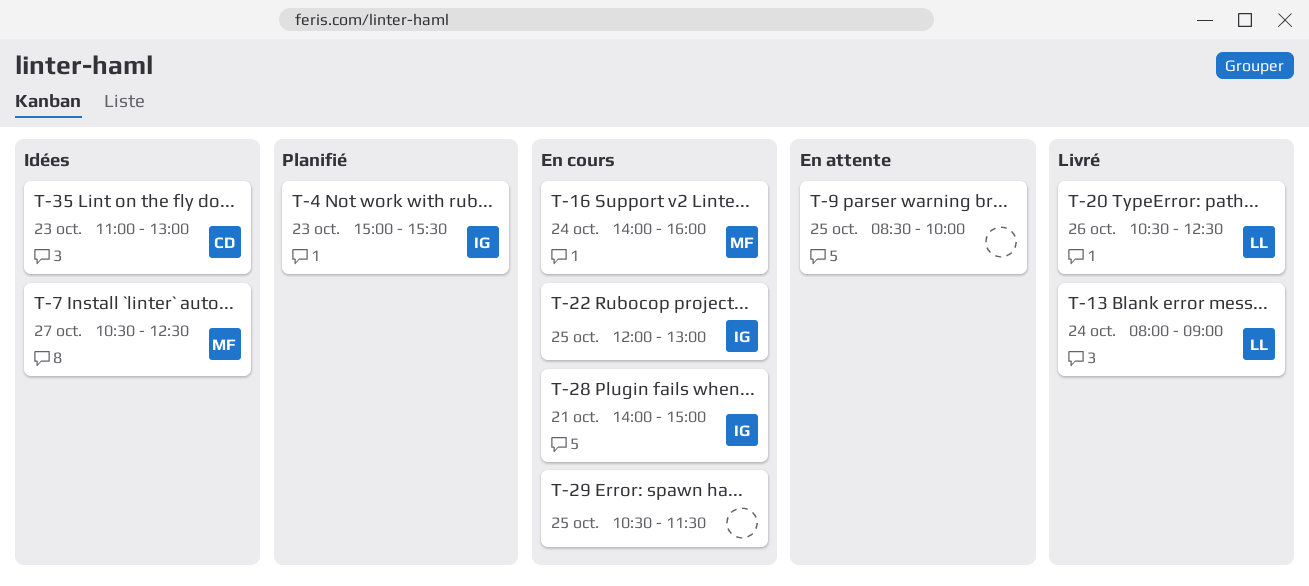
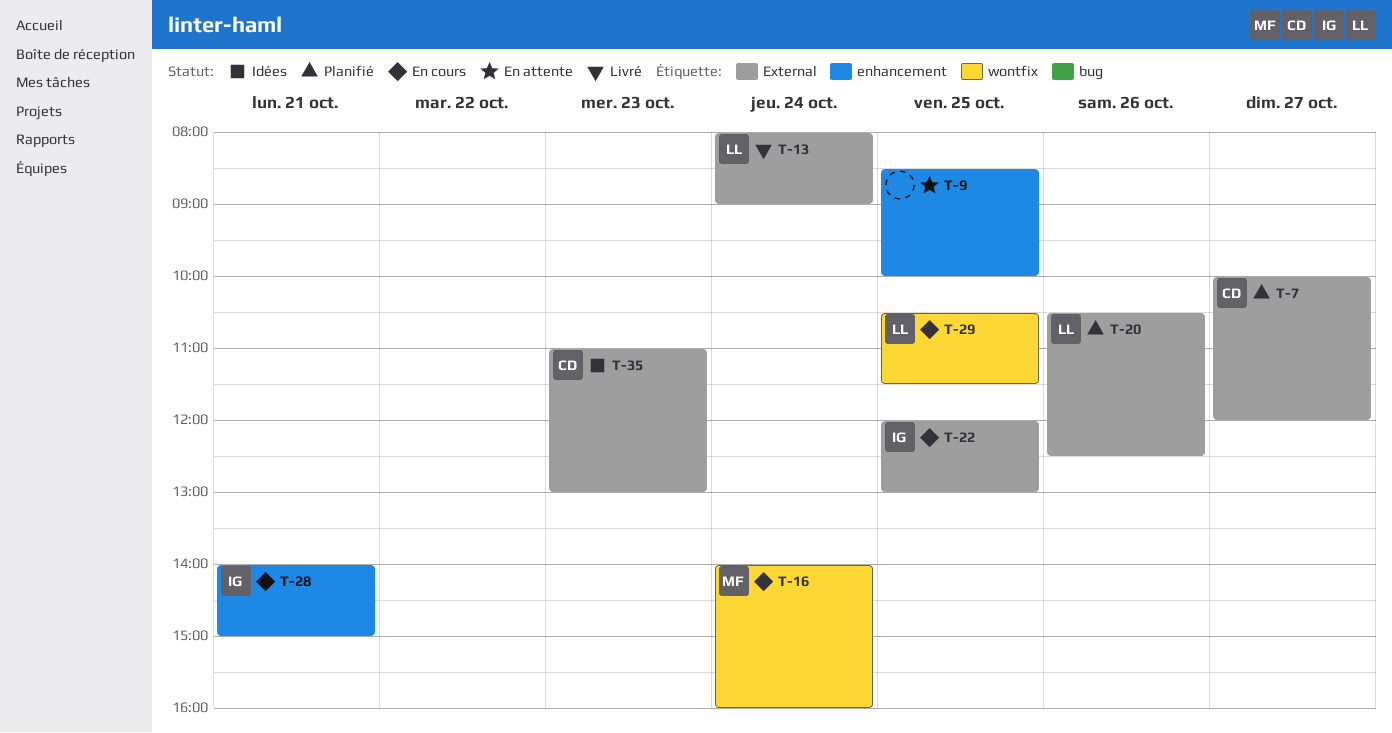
T-4: present -> none
T-7, status: Idées -> Planifié
T-7, owner: MF -> CD
T-7, begins: 10:30 -> 10:00
T-7, ends: 12:30 -> 12:00
T-20, status: Livré -> Planifié
T-29, owner: none -> LL

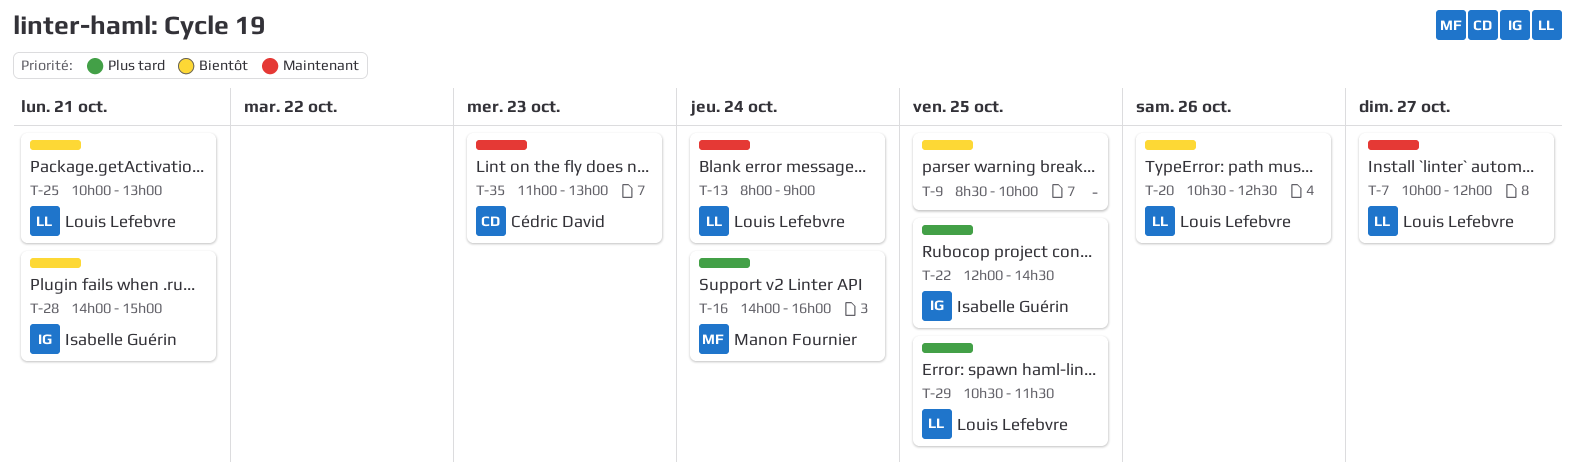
T-7, owner: Cédric David -> Louis Lefebvre
T-22, ends: 13:00 -> 14:30
T-25: none -> present

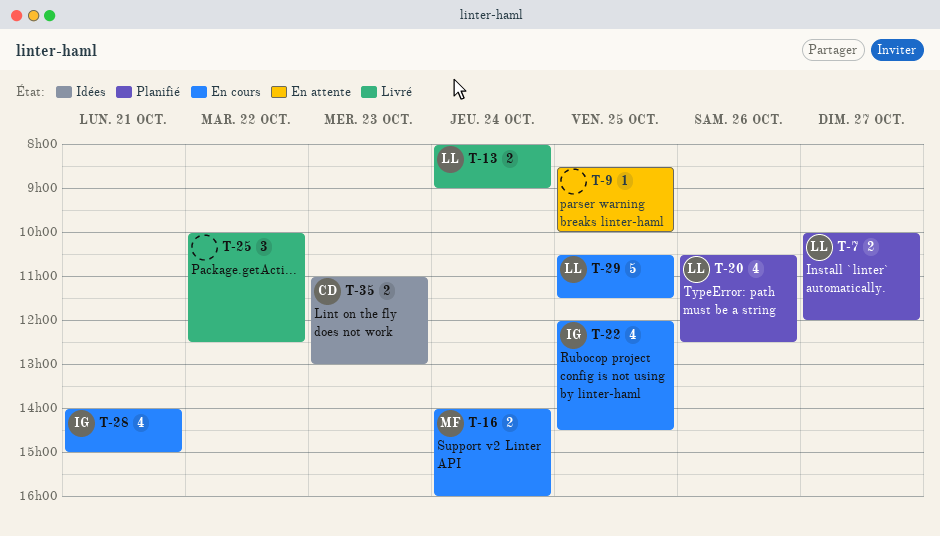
T-25, owner: Louis Lefebvre -> none
T-25, day: Oct 21 -> Oct 22
T-25, ends: 13:00 -> 12:30

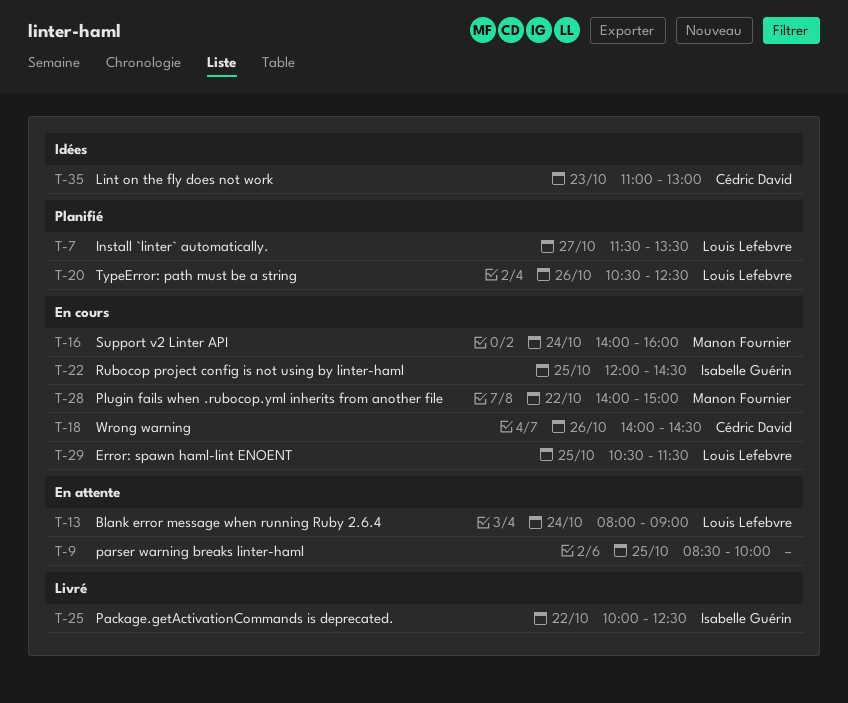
T-7, begins: 10:00 -> 11:30
T-7, ends: 12:00 -> 13:30
T-13, status: Livré -> En attente
T-18: none -> present
T-25, owner: none -> Isabelle Guérin
T-28, owner: Isabelle Guérin -> Manon Fournier
T-28, day: Oct 21 -> Oct 22

